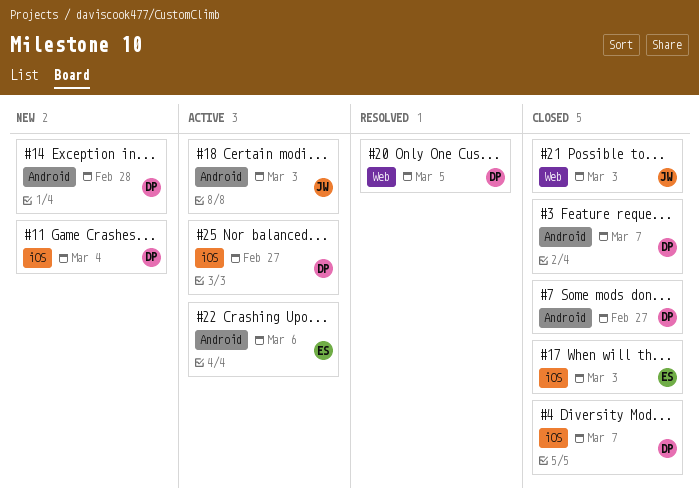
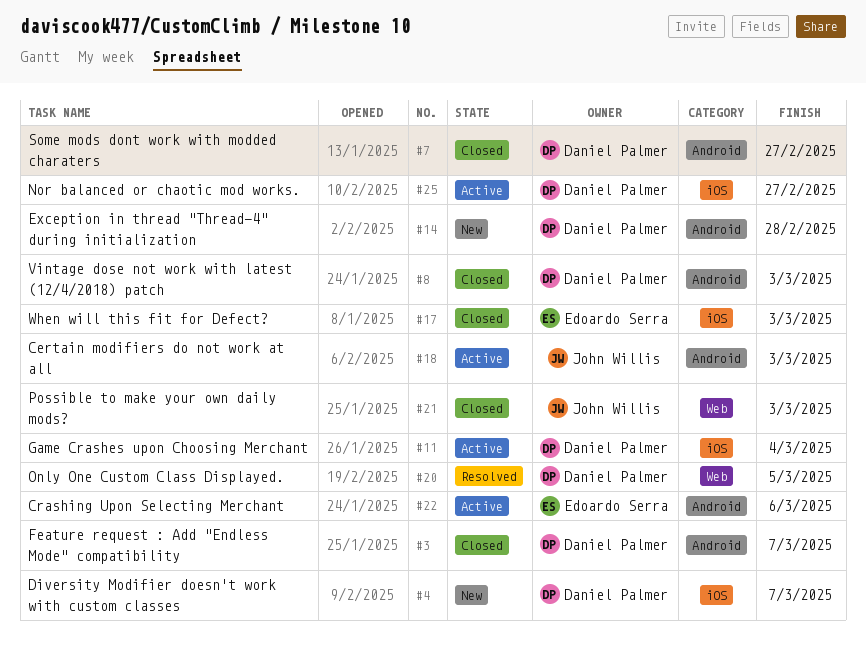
#4, status: Closed -> New
#8: none -> present
#11, status: New -> Active

